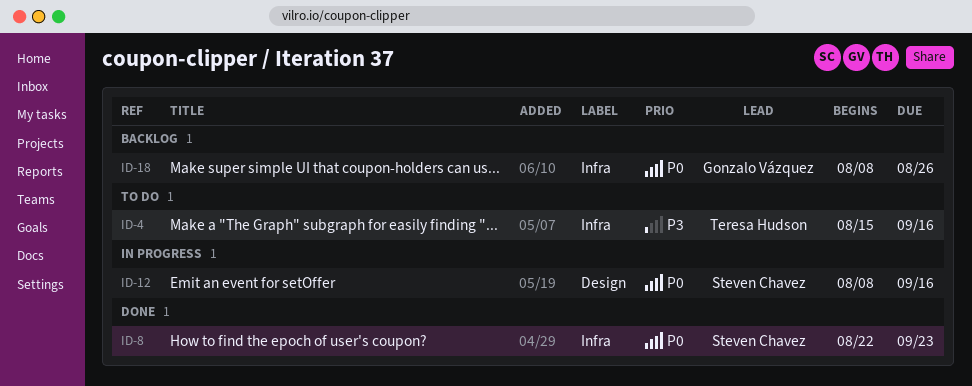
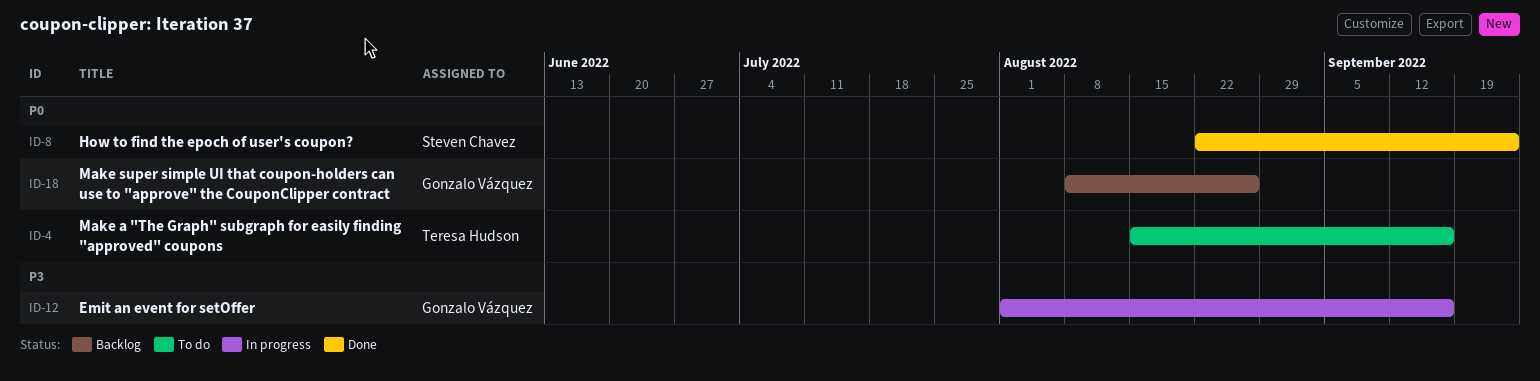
ID-4, priority: P3 -> P0
ID-12, owner: Steven Chavez -> Gonzalo Vázquez
ID-12, priority: P0 -> P3
ID-12, start: Aug 8 -> Aug 1

